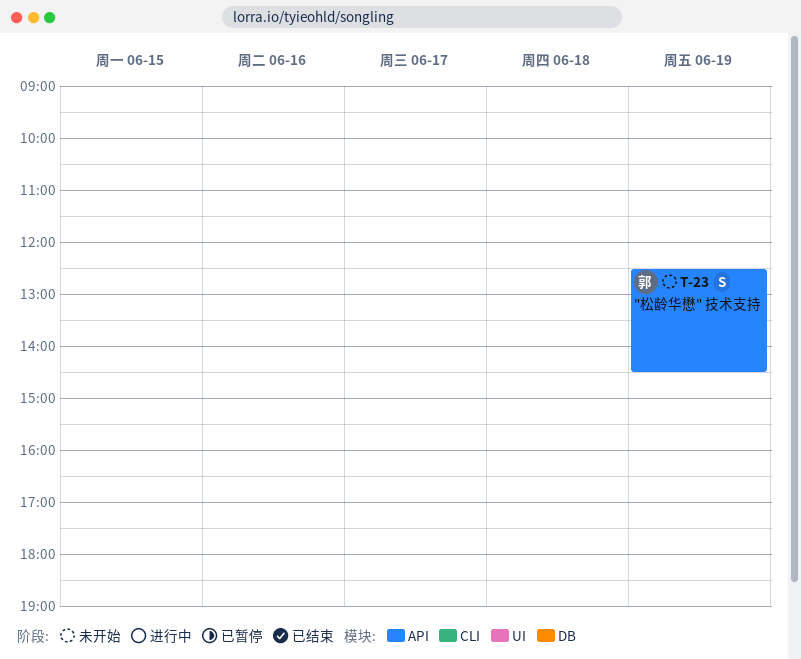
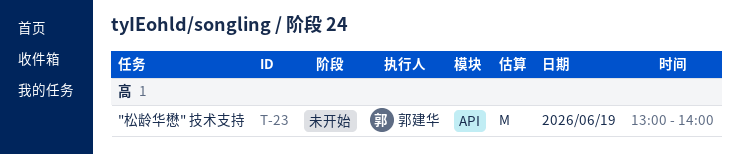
T-23, estimate: S -> M
T-23, begins: 12:30 -> 13:00
T-23, ends: 14:30 -> 14:00

